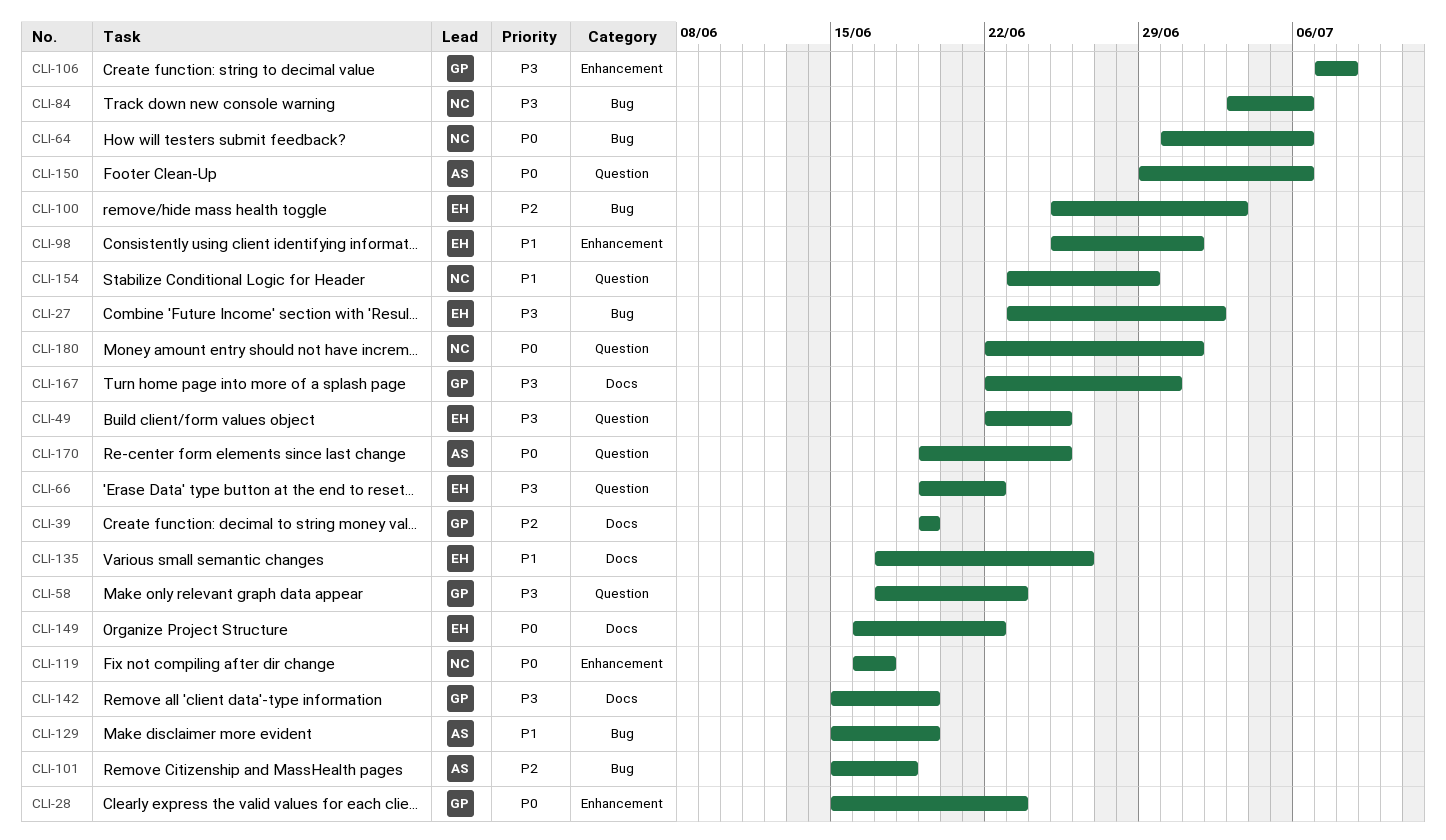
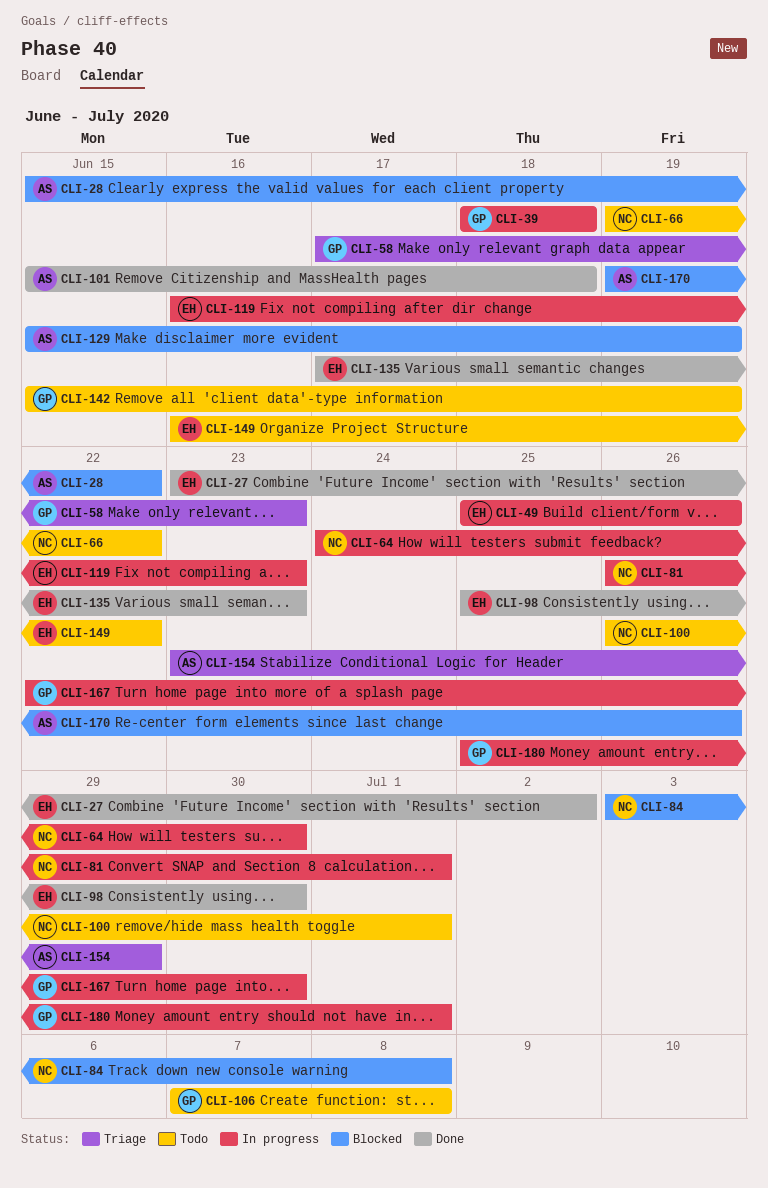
CLI-28, owner: GP -> AS
CLI-28, due: Jun 23 -> Jun 22
CLI-39, start: Jun 19 -> Jun 18
CLI-39, due: Jun 19 -> Jun 18
CLI-49, start: Jun 22 -> Jun 25
CLI-49, due: Jun 25 -> Jun 26
CLI-64, start: Jun 30 -> Jun 24
CLI-64, due: Jul 6 -> Jun 30
CLI-66, owner: EH -> NC
CLI-81: none -> present
CLI-84, due: Jul 6 -> Jul 8
CLI-98, due: Jul 1 -> Jun 30
CLI-100, owner: EH -> NC
CLI-100, start: Jun 25 -> Jun 26
CLI-100, due: Jul 3 -> Jul 1
CLI-119, owner: NC -> EH
CLI-119, due: Jun 17 -> Jun 23
CLI-135, due: Jun 26 -> Jun 23
CLI-150: present -> none
CLI-154, owner: NC -> AS
CLI-170, due: Jun 25 -> Jun 26
CLI-180, owner: NC -> GP
CLI-180, start: Jun 22 -> Jun 25

